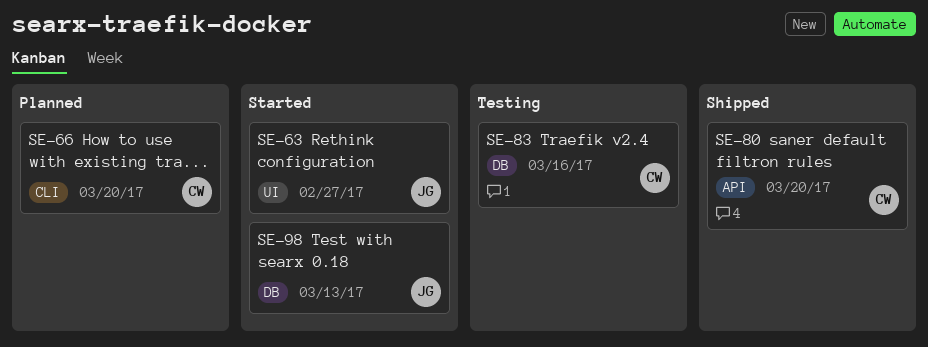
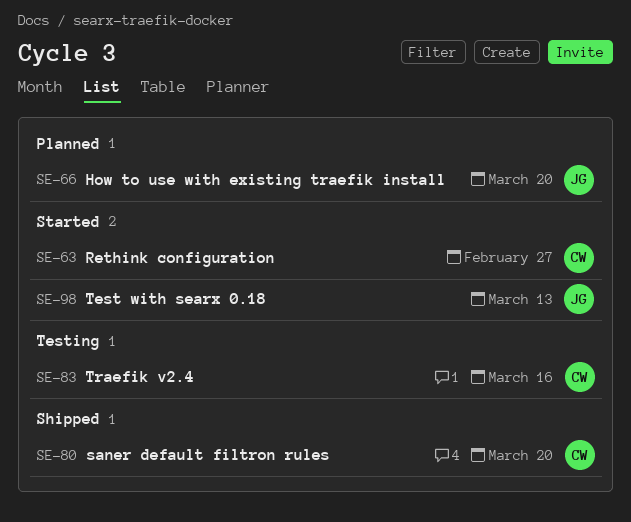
SE-63, owner: JG -> CW
SE-66, owner: CW -> JG

